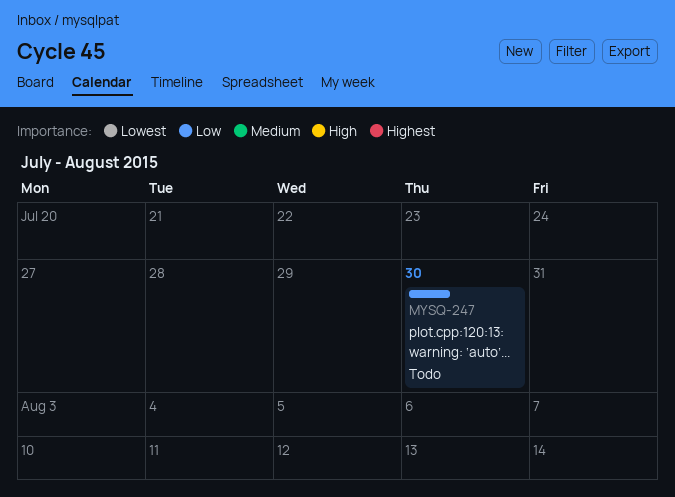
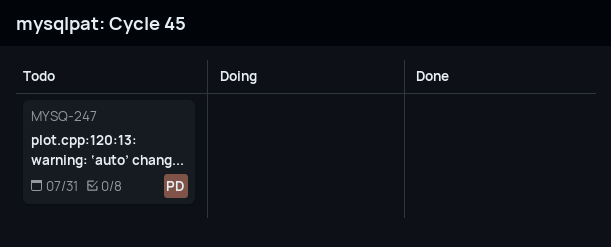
MYSQ-247, due: Jul 30 -> Jul 31

